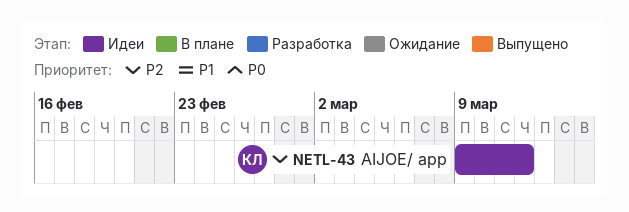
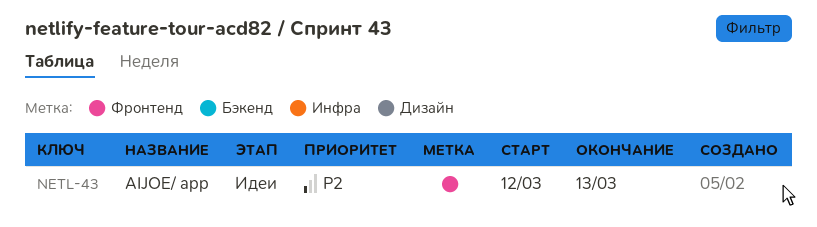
NETL-43, start: Mar 9 -> Mar 12
NETL-43, due: Mar 12 -> Mar 13

